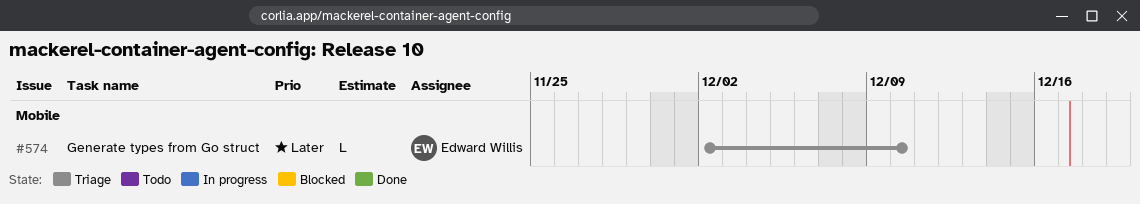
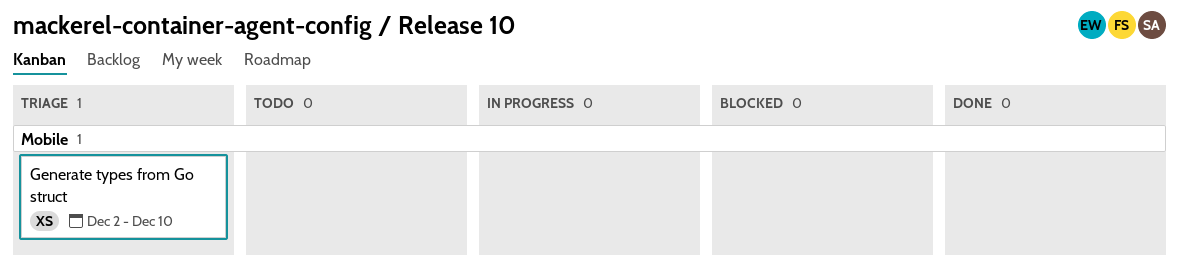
Generate types from Go struct, estimate: L -> XS

